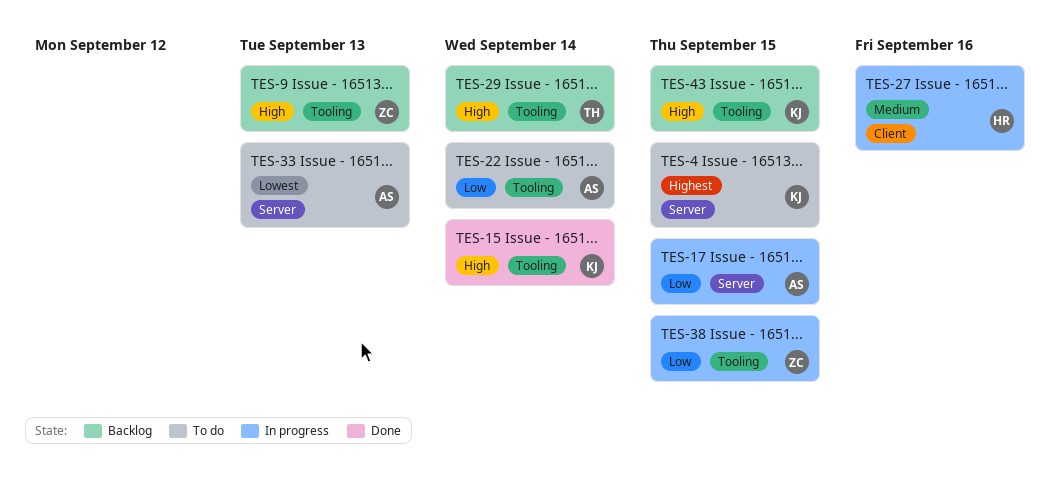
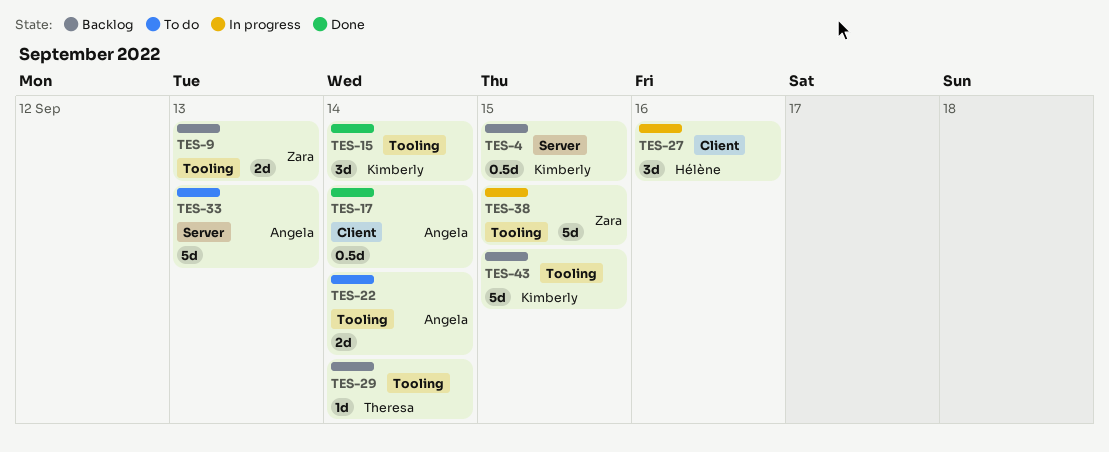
TES-4, status: To do -> Backlog
TES-17, status: In progress -> Done
TES-17, label: Server -> Client
TES-17, due: Sep 15 -> Sep 14

